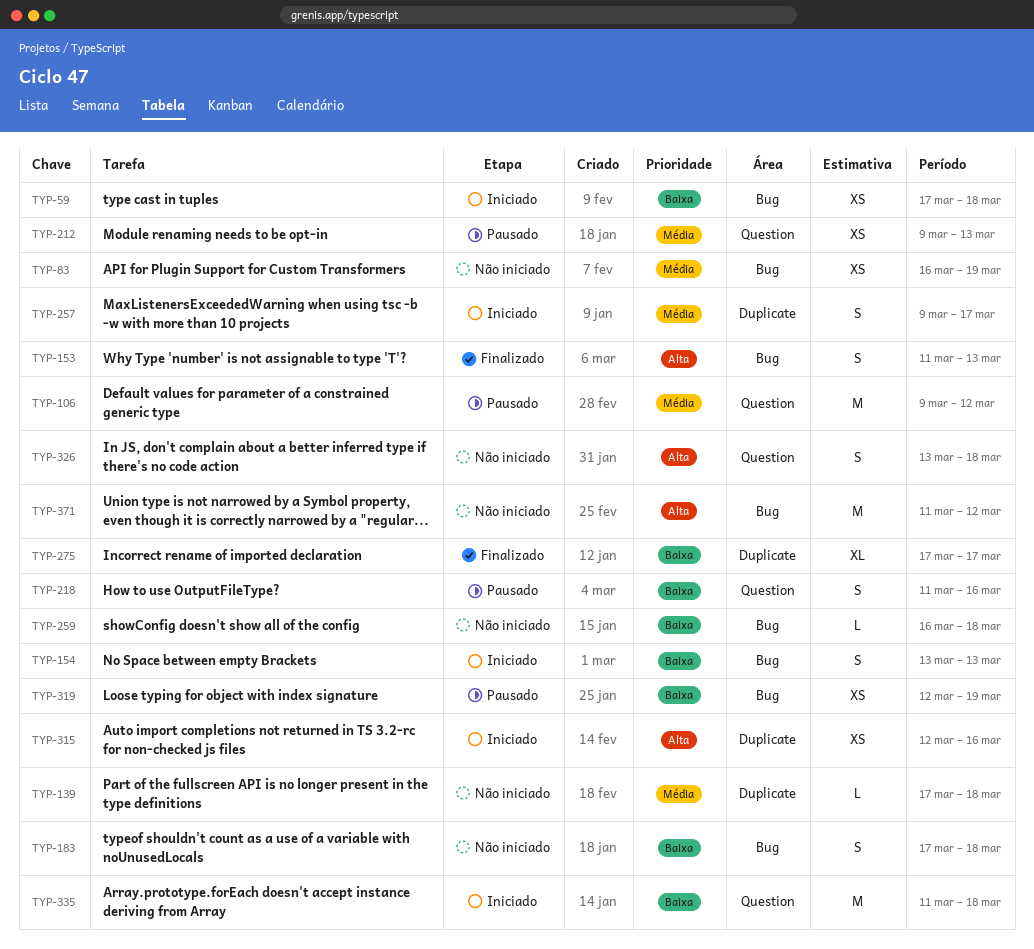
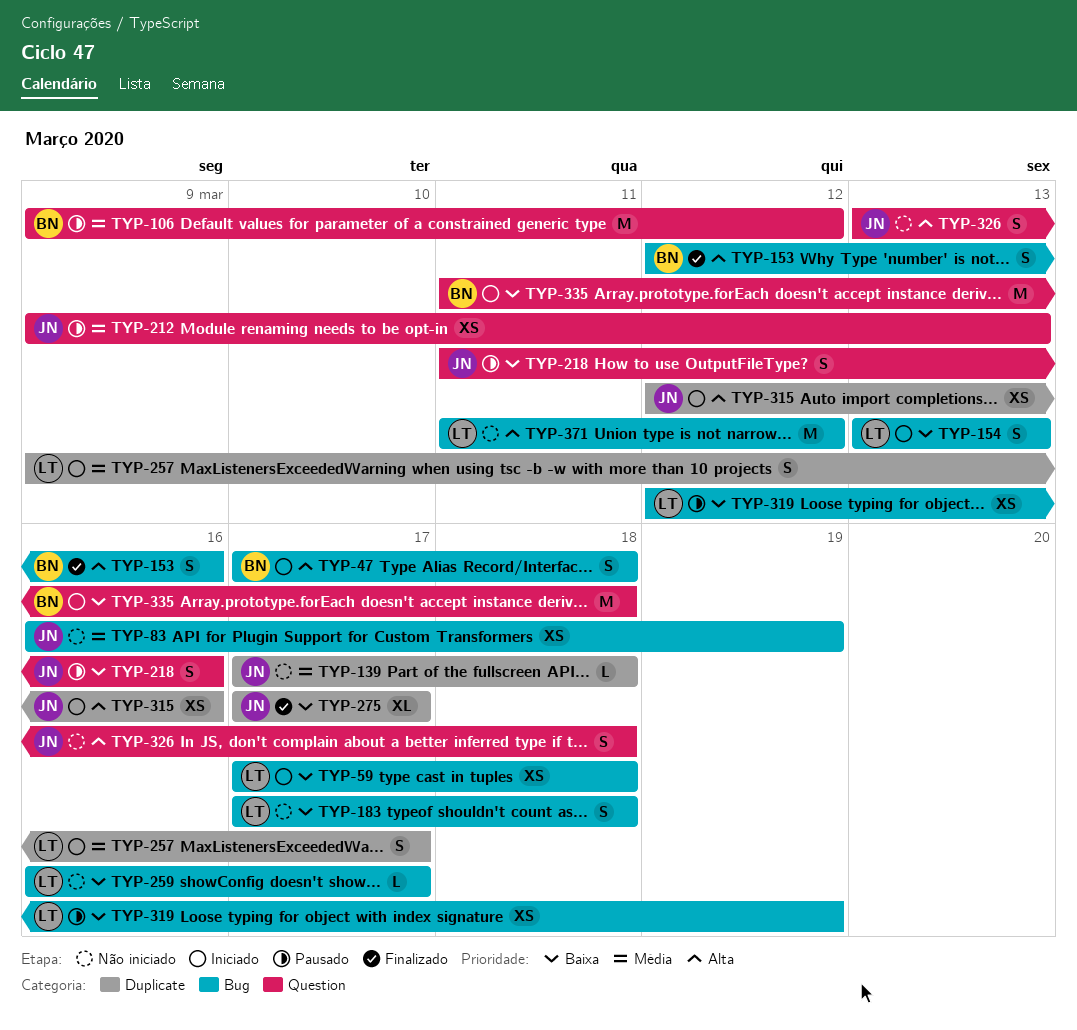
TYP-47: none -> present
TYP-153, start: Mar 11 -> Mar 12
TYP-153, due: Mar 13 -> Mar 16
TYP-259, due: Mar 18 -> Mar 17

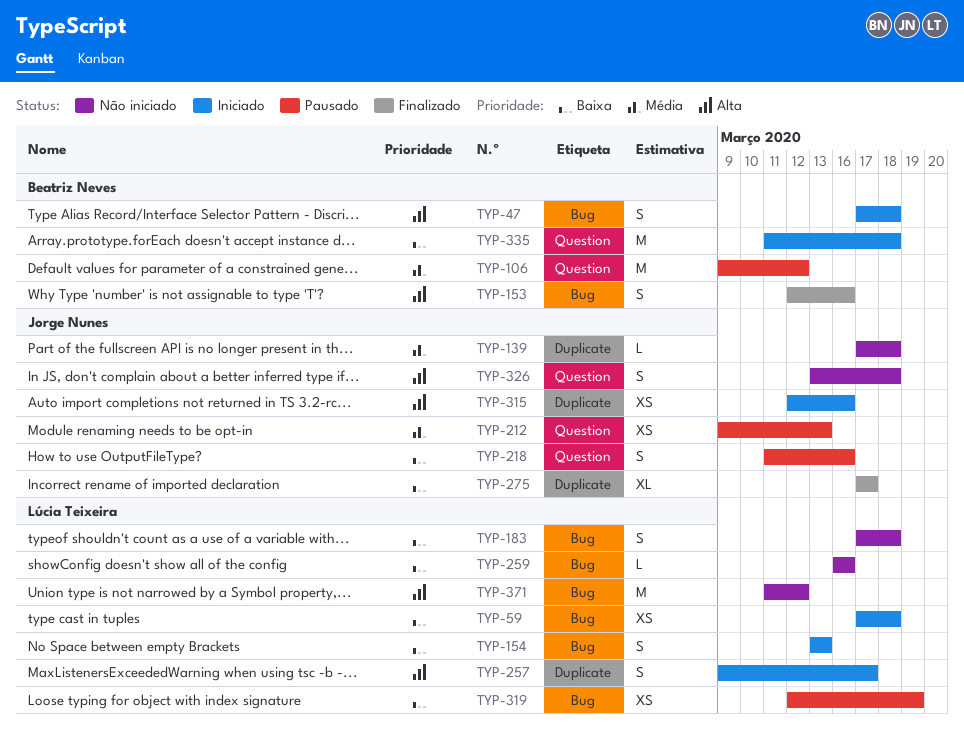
TYP-83: present -> none
TYP-257, priority: Média -> Alta
TYP-259, due: Mar 17 -> Mar 16

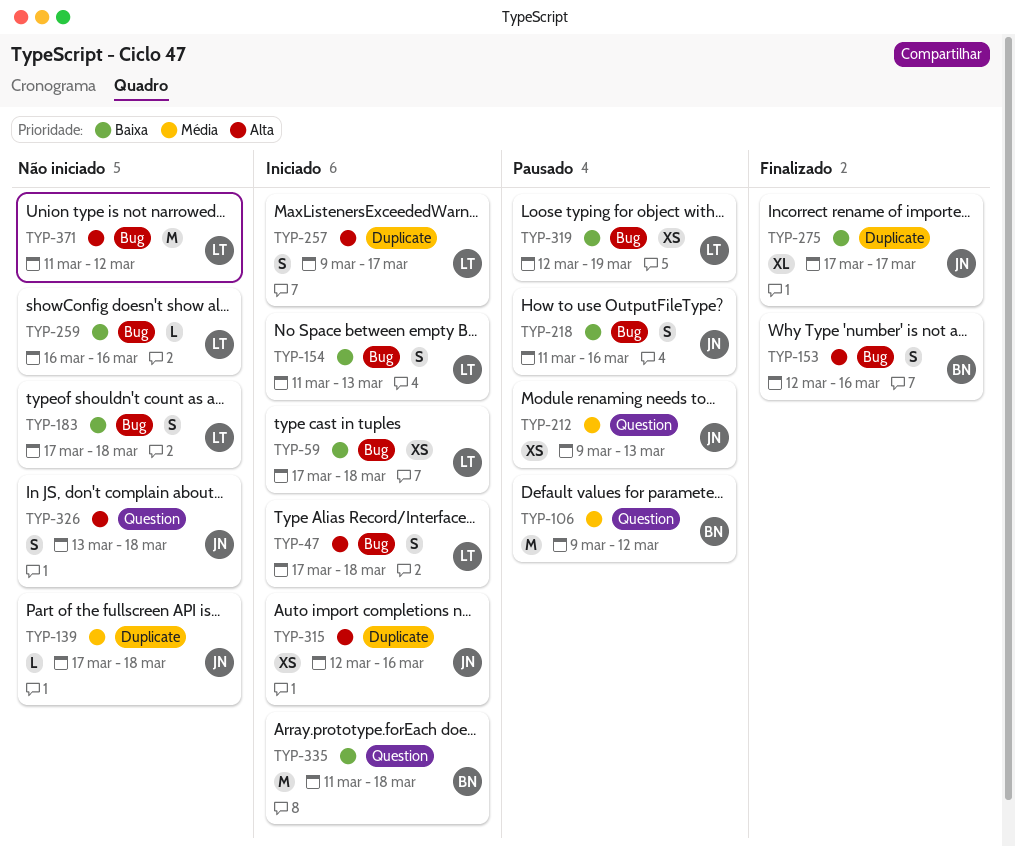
TYP-47, owner: Beatriz Neves -> Lúcia Teixeira
TYP-154, start: Mar 13 -> Mar 11
TYP-218, label: Question -> Bug

